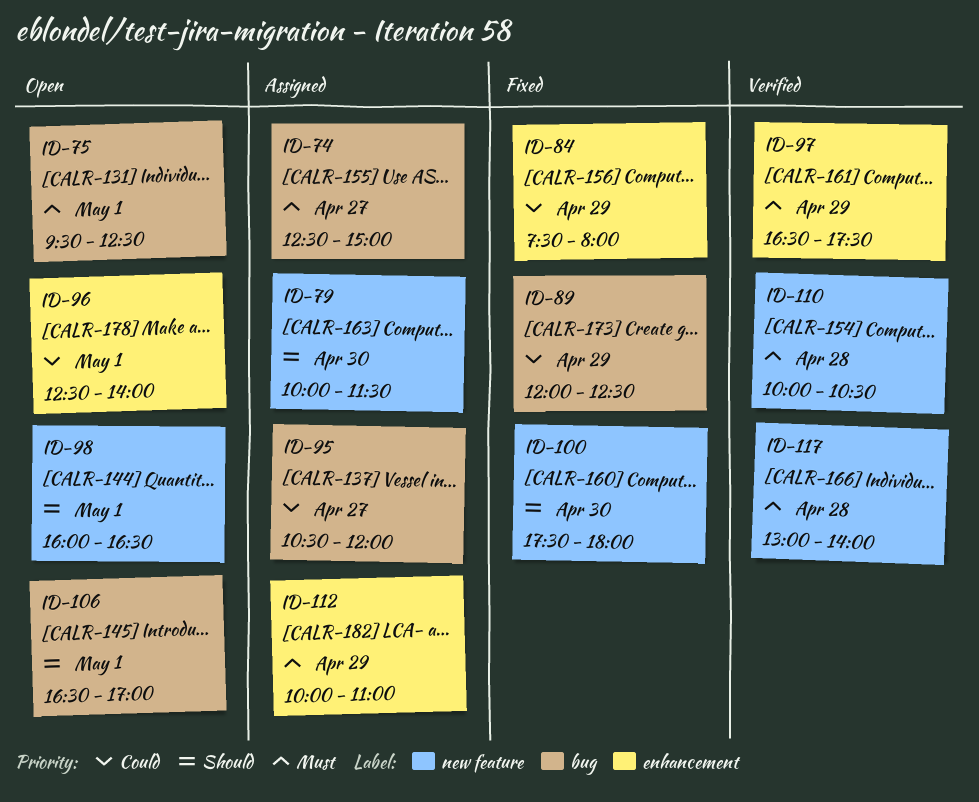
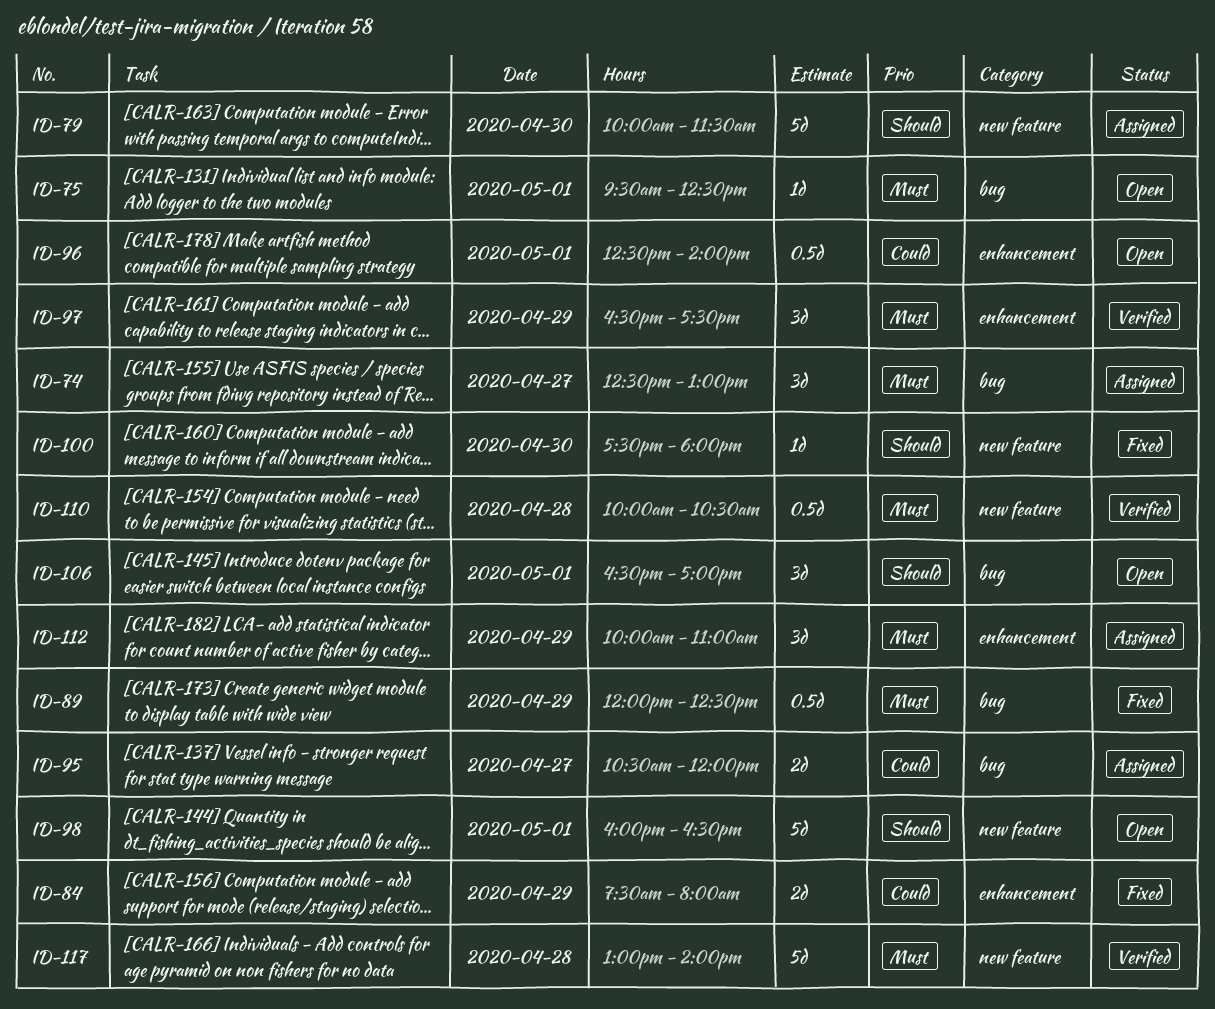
ID-74, ends: 15:00 -> 13:00
ID-89, priority: Could -> Must

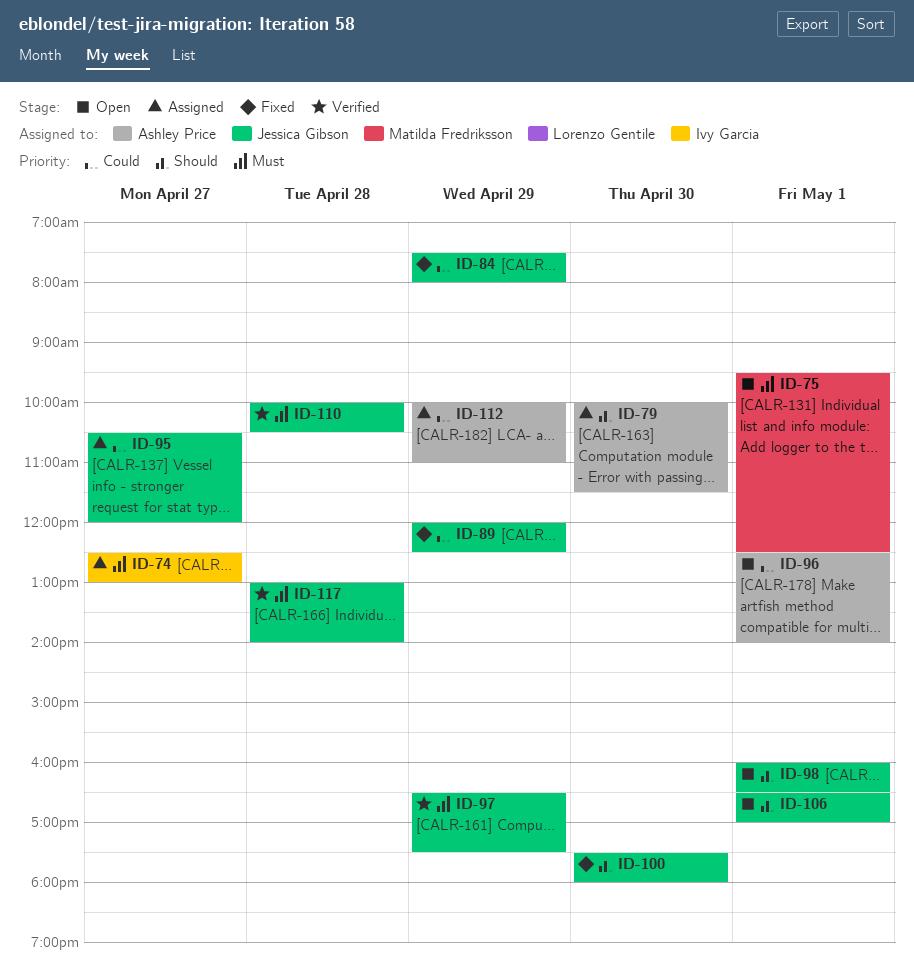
ID-89, priority: Must -> Could
ID-112, priority: Must -> Could

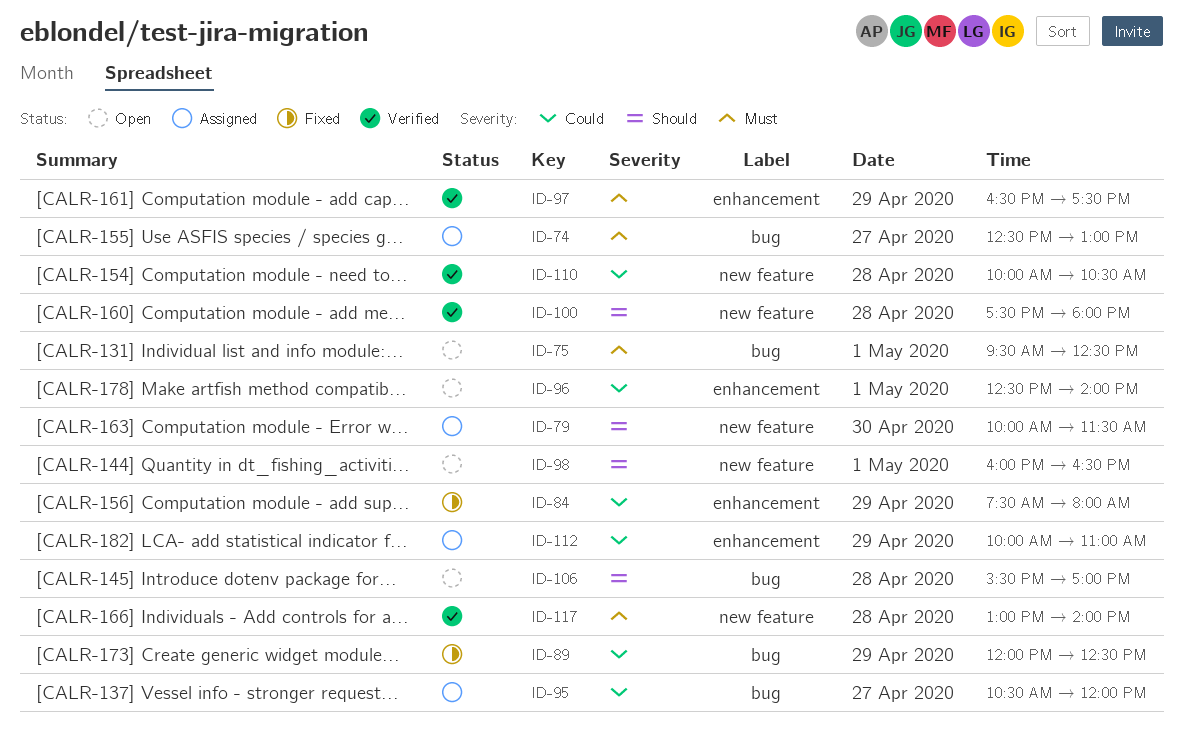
ID-100, status: Fixed -> Verified
ID-100, day: Apr 30 -> Apr 28
ID-106, day: May 1 -> Apr 28
ID-106, begins: 16:30 -> 15:30
ID-110, priority: Must -> Could

